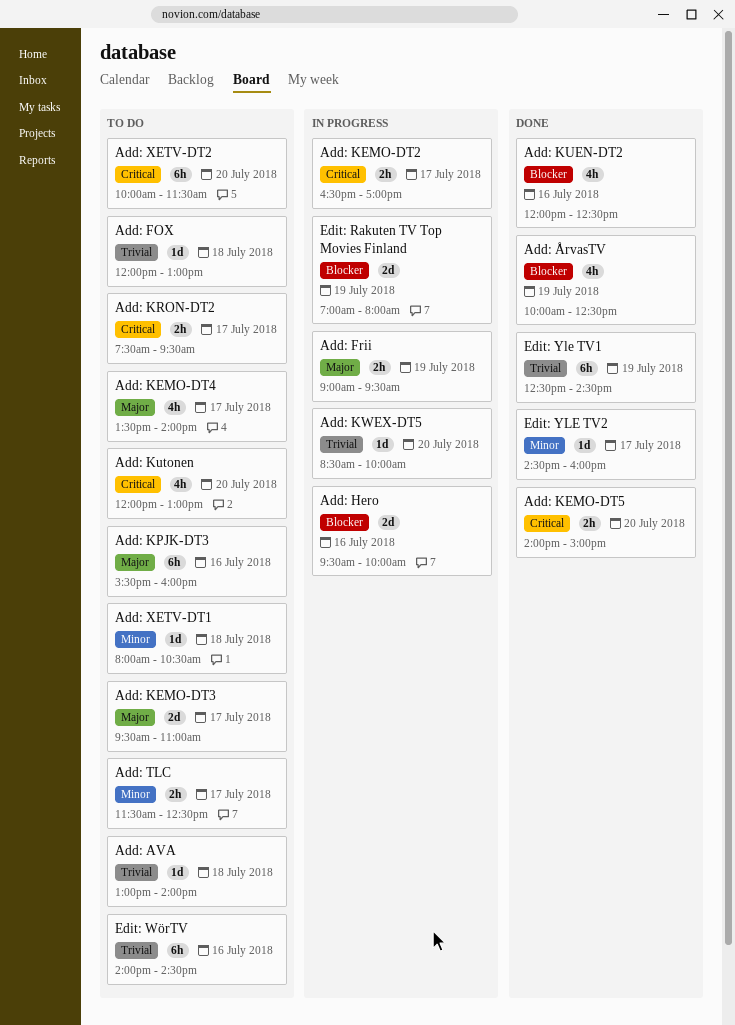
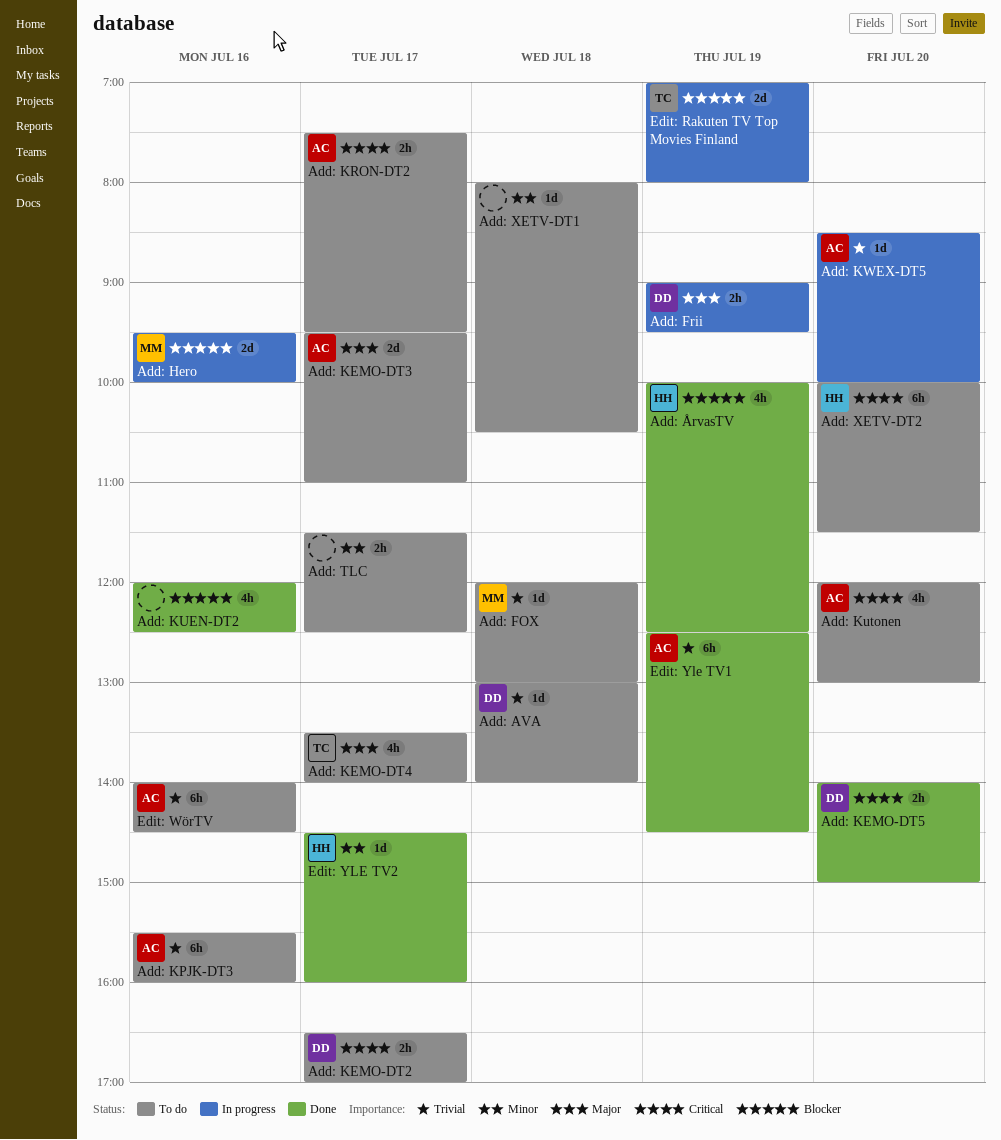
Add: KEMO-DT2, status: In progress -> To do
Add: KPJK-DT3, priority: Major -> Trivial

